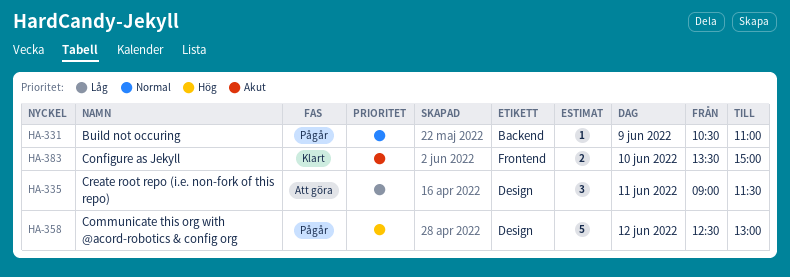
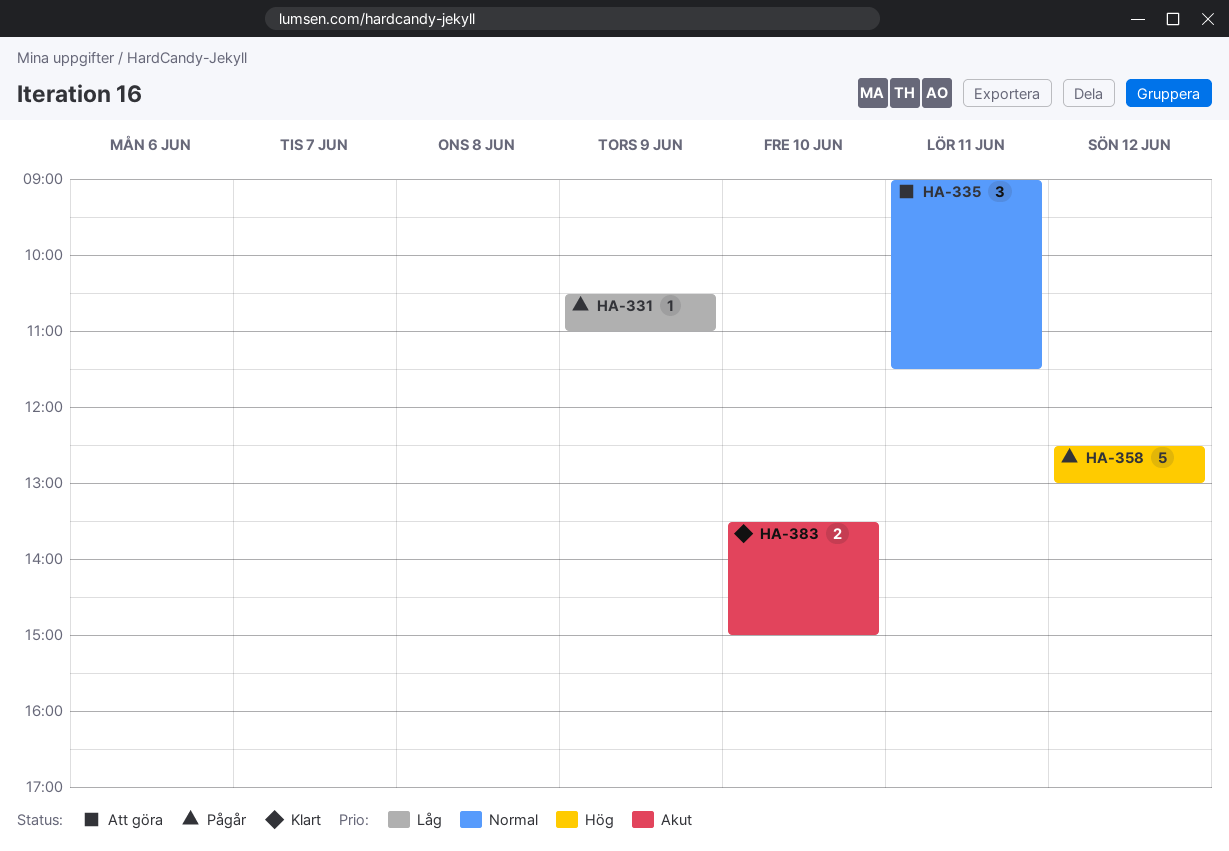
HA-331, priority: Normal -> Låg
HA-335, priority: Låg -> Normal

